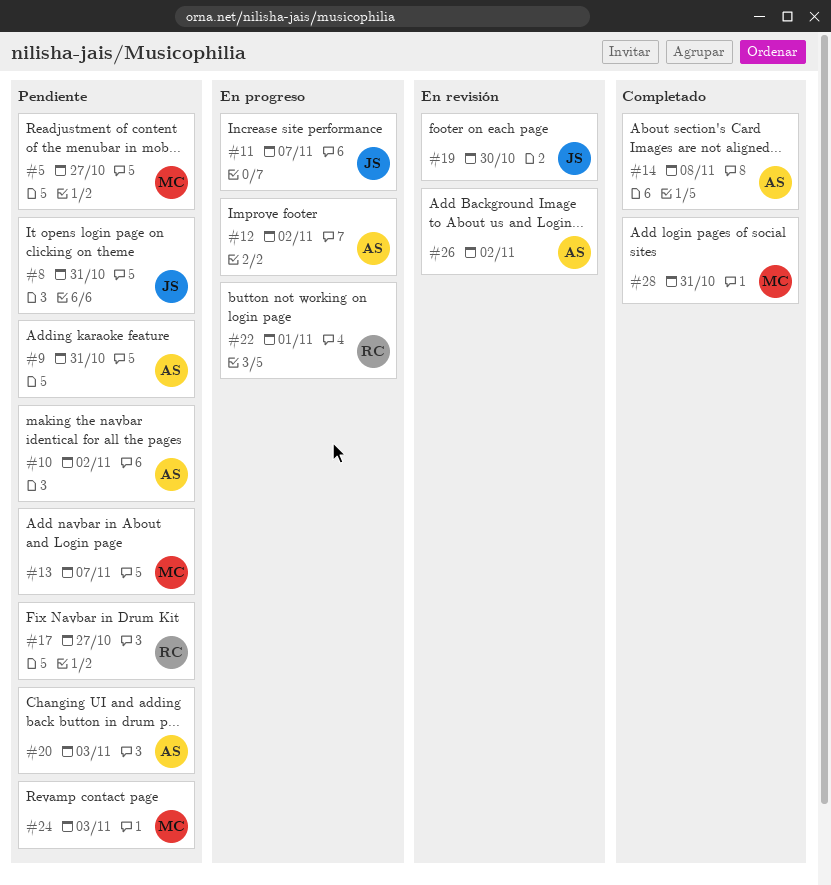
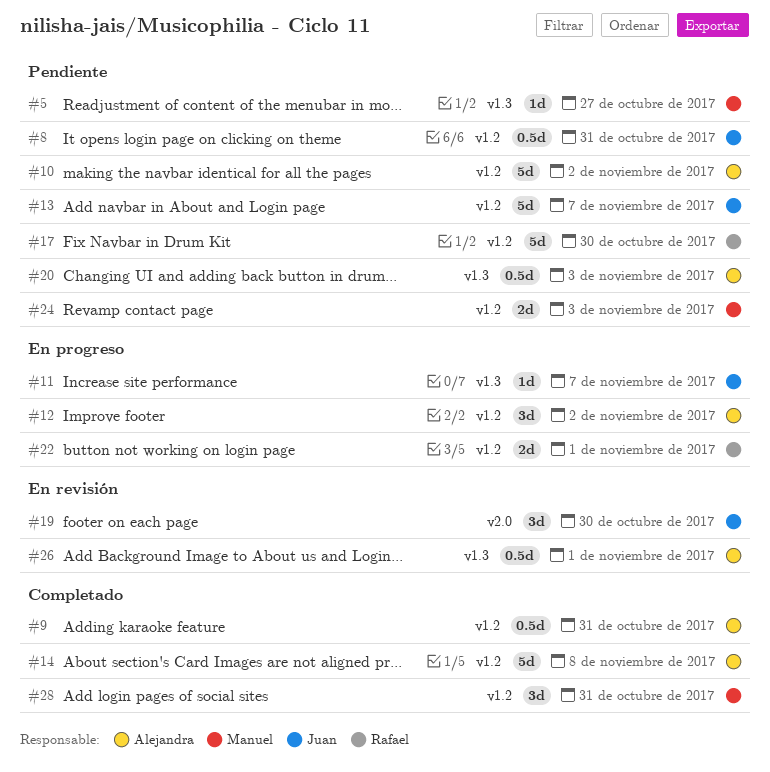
#9, status: Pendiente -> Completado
#13, owner: Manuel -> Juan
#17, due: Oct 27 -> Oct 30
#26, due: Nov 2 -> Nov 1

